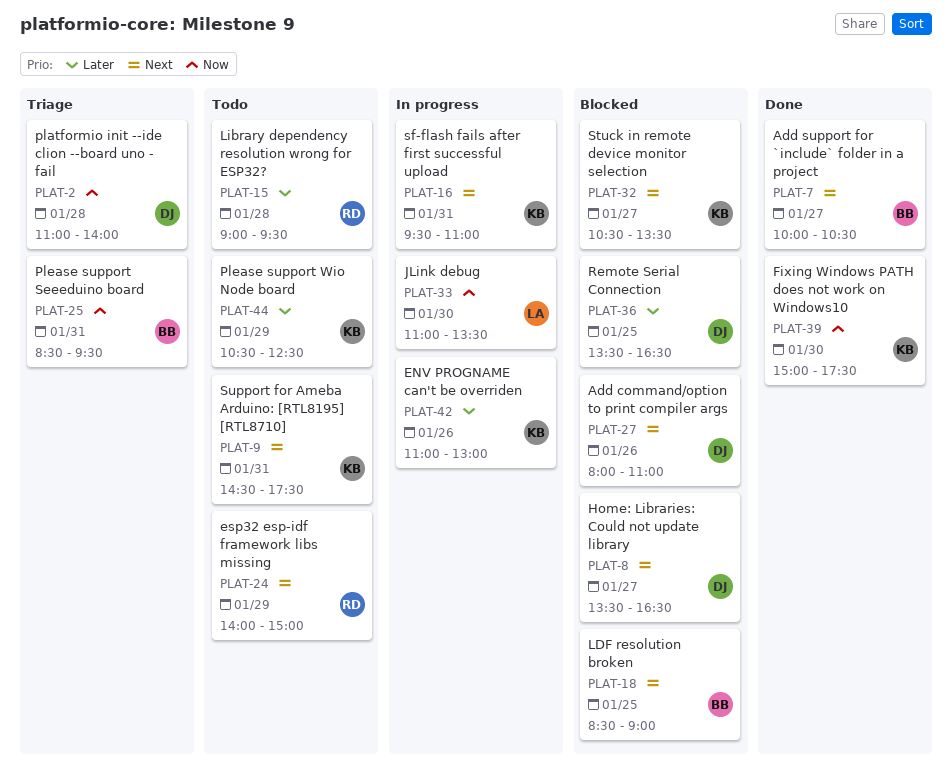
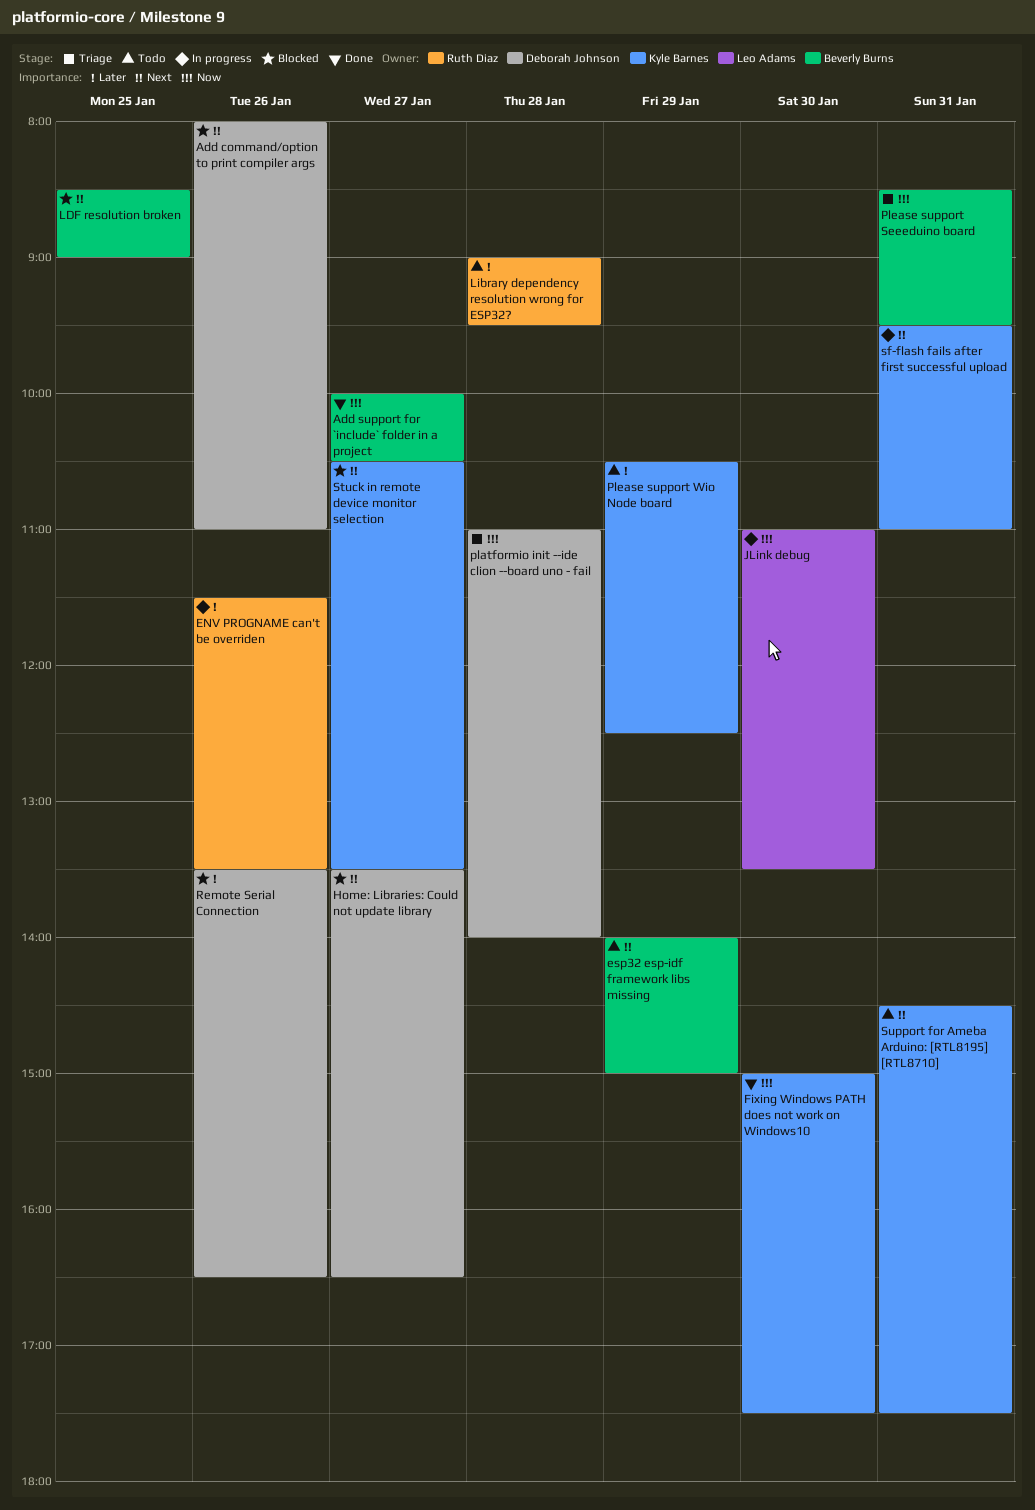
Add support for `include` folder in a project, priority: Next -> Now
ENV PROGNAME can't be overriden, owner: Kyle Barnes -> Ruth Diaz
ENV PROGNAME can't be overriden, begins: 11:00 -> 11:30
ENV PROGNAME can't be overriden, ends: 13:00 -> 13:30
esp32 esp-idf framework libs missing, owner: Ruth Diaz -> Beverly Burns
Remote Serial Connection, day: Jan 25 -> Jan 26

